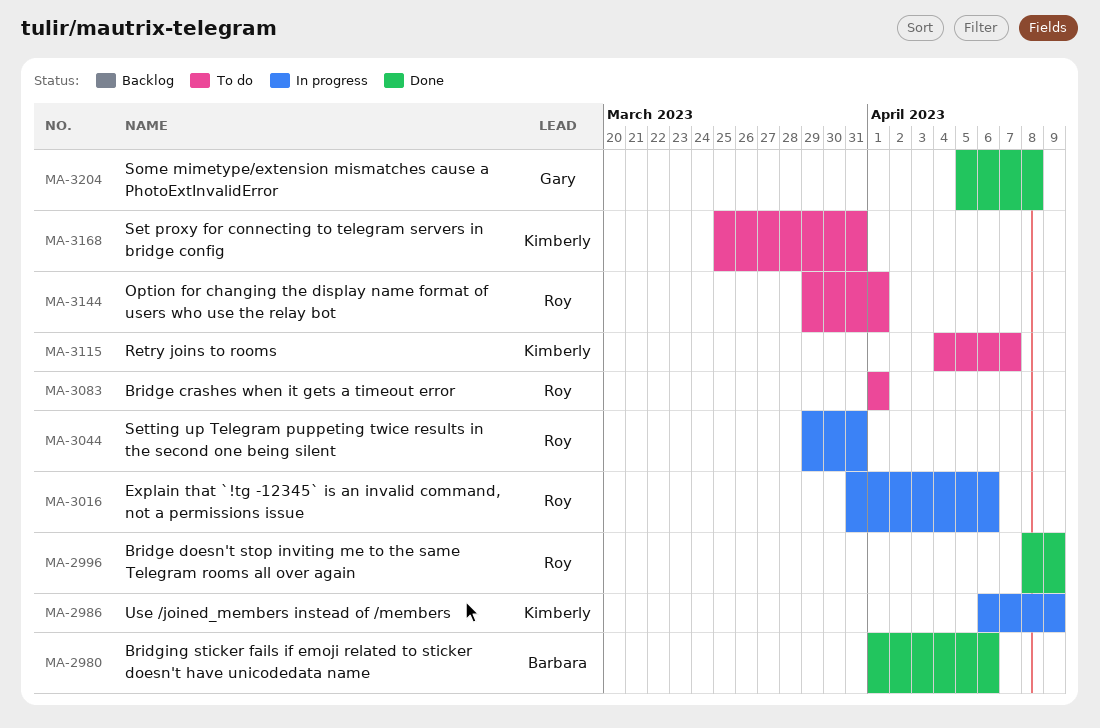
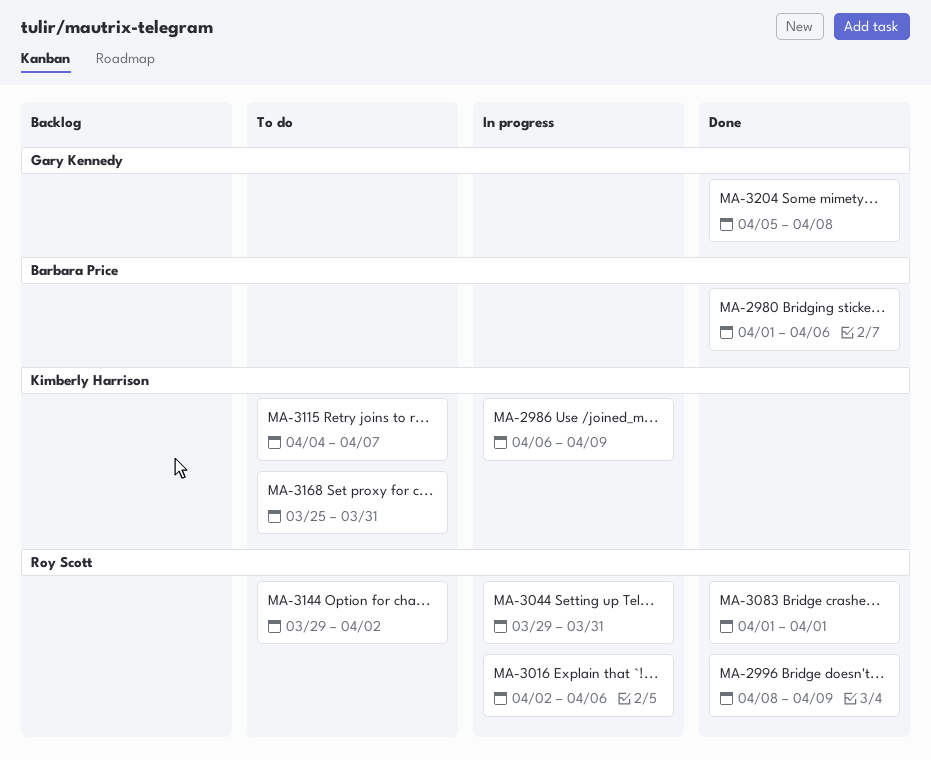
MA-3016, start: Mar 31 -> Apr 2
MA-3083, status: To do -> Done
MA-3144, due: Apr 1 -> Apr 2

